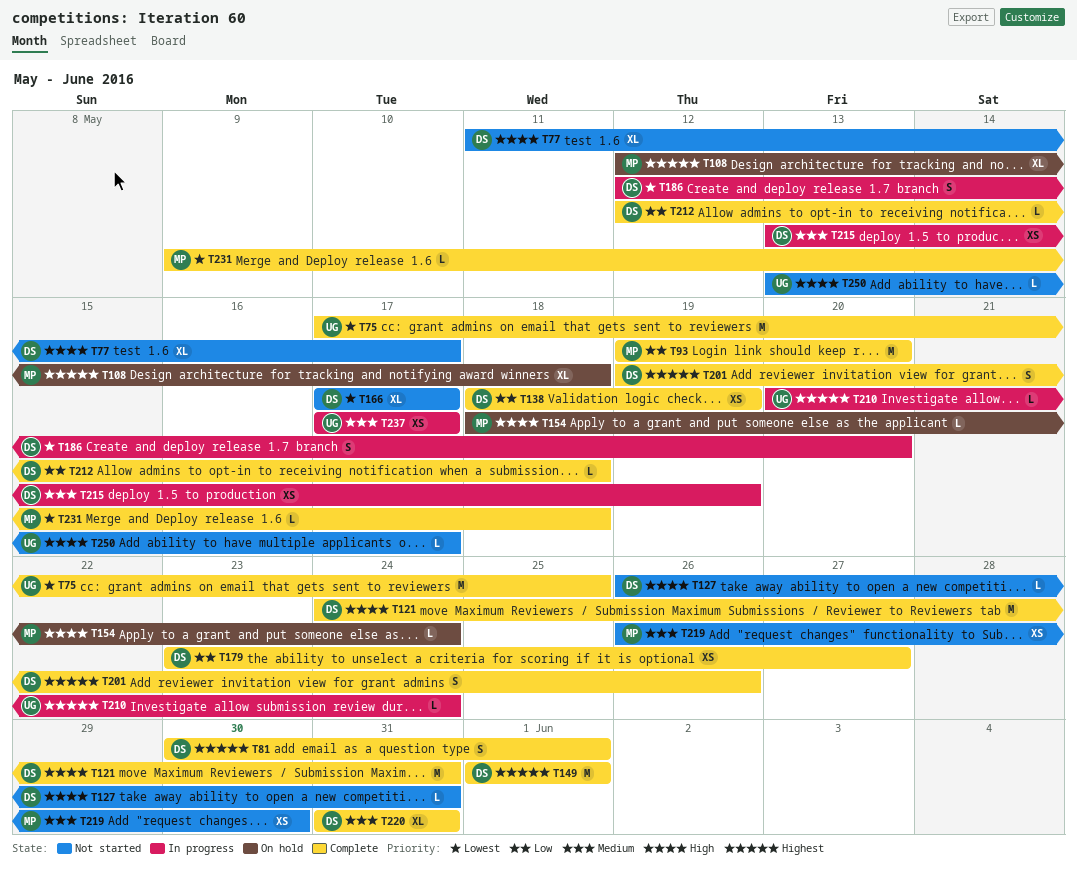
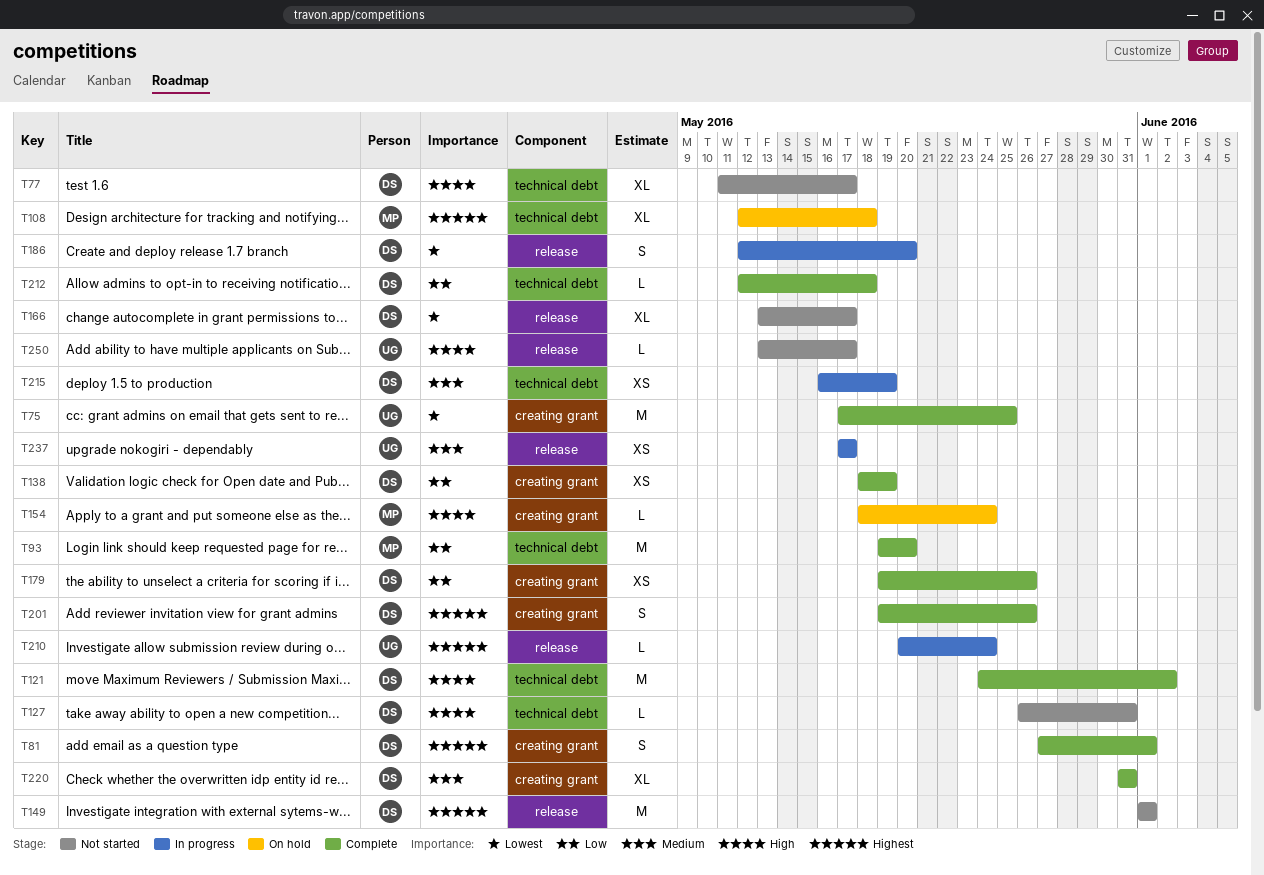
T81, start: May 30 -> May 27
T121, due: May 31 -> Jun 2
T149, status: Complete -> Not started
T166, start: May 17 -> May 13
T179, start: May 23 -> May 19
T179, due: May 27 -> May 26
T215, start: May 13 -> May 16
T219: present -> none
T231: present -> none

